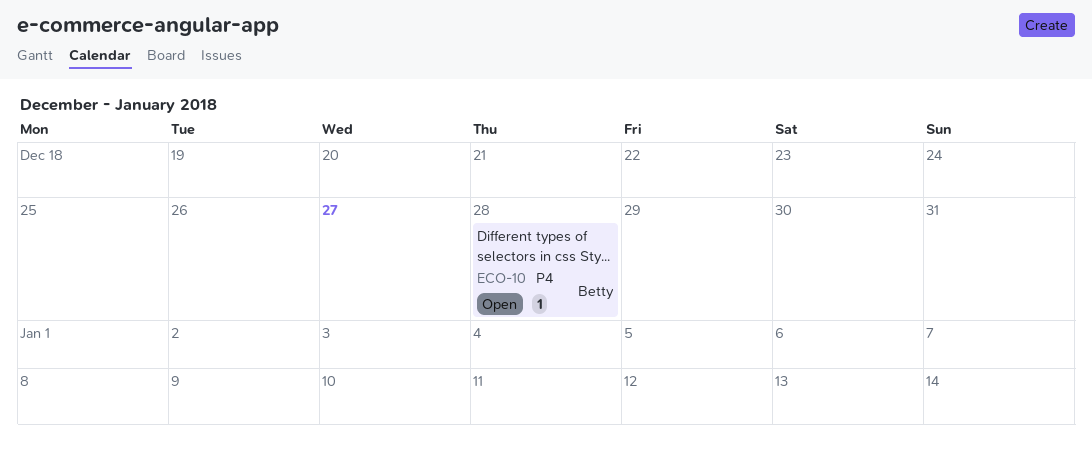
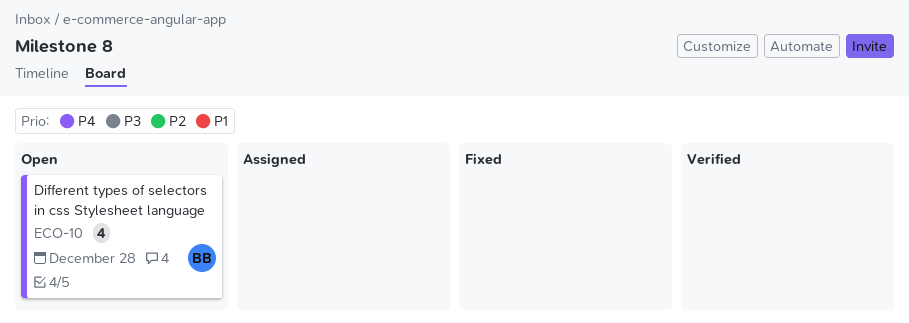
ECO-10, estimate: 1 -> 4

